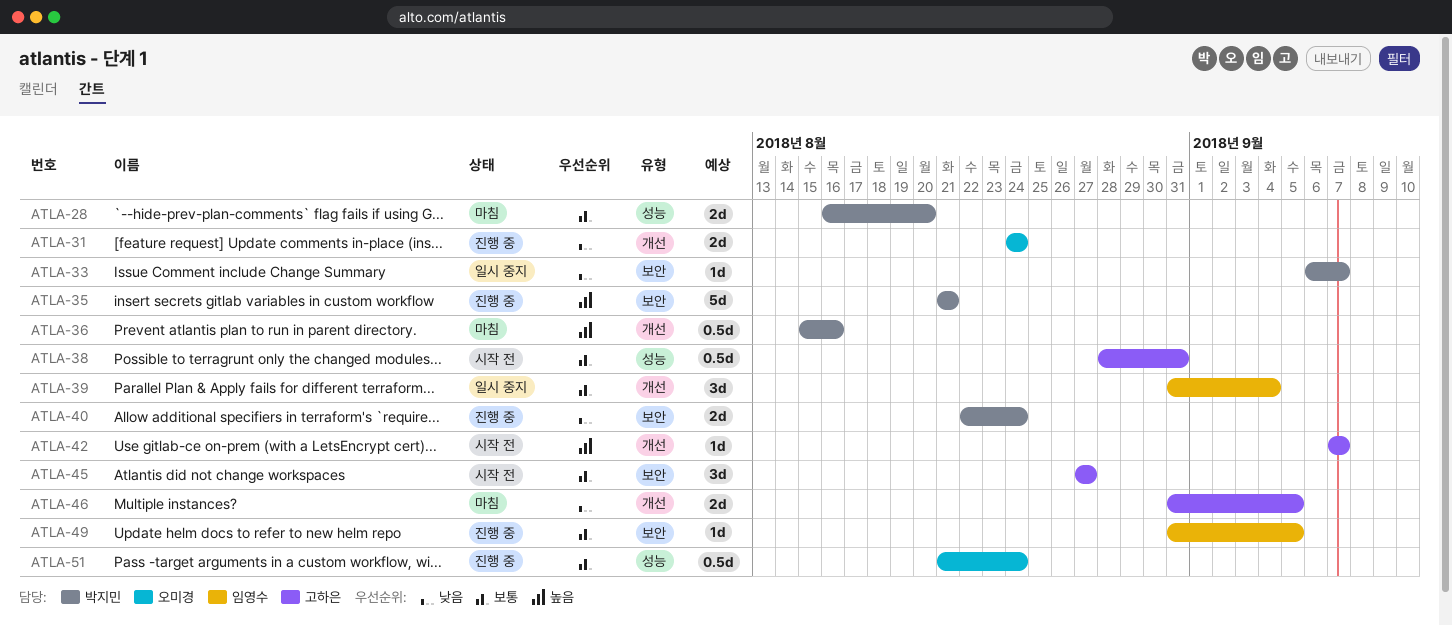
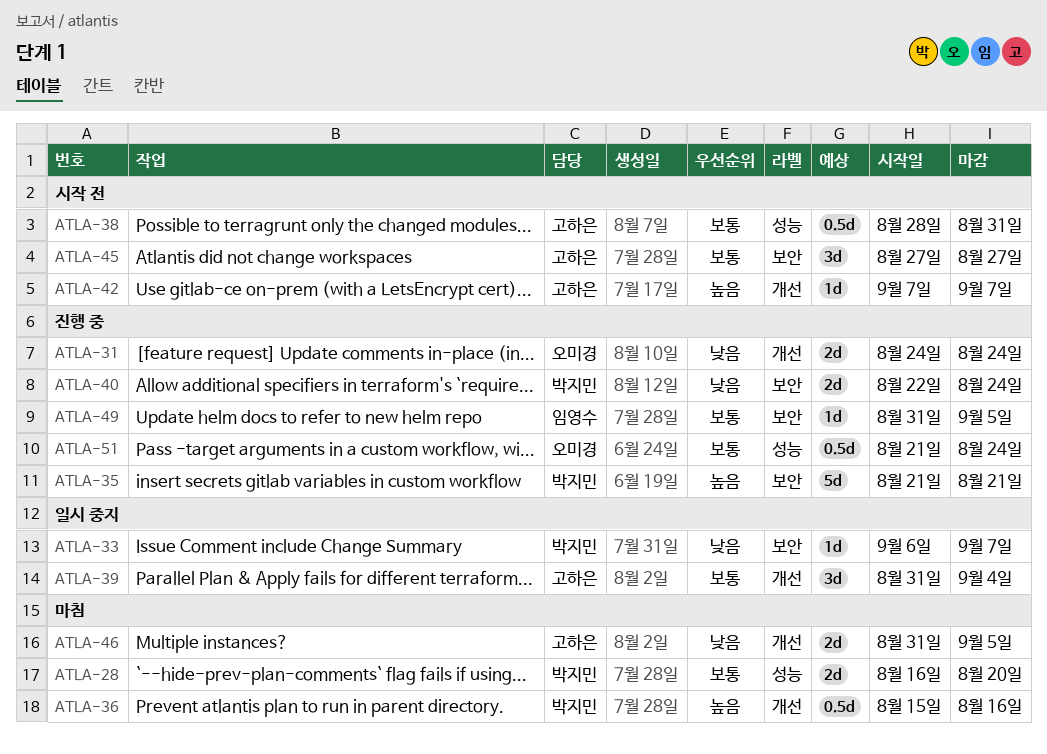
ATLA-39, owner: 임영수 -> 고하은

